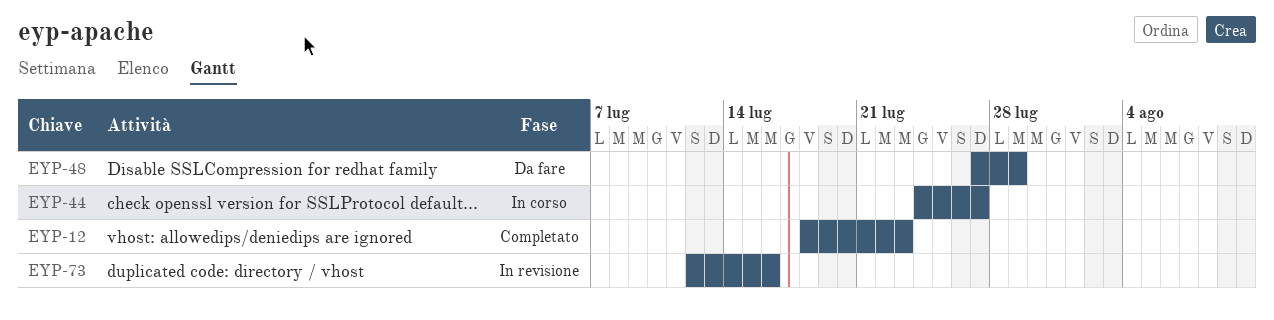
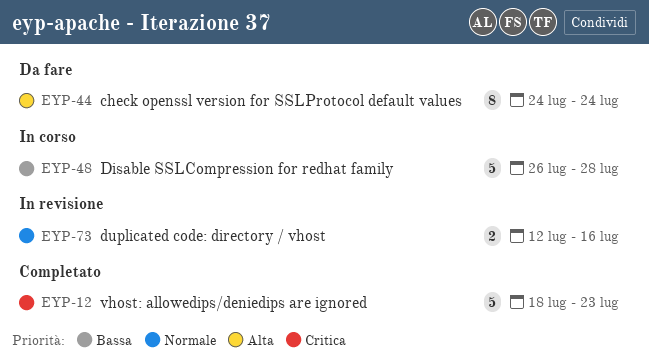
EYP-44, status: In corso -> Da fare
EYP-44, due: Jul 27 -> Jul 24
EYP-48, status: Da fare -> In corso
EYP-48, start: Jul 27 -> Jul 26
EYP-48, due: Jul 29 -> Jul 28

